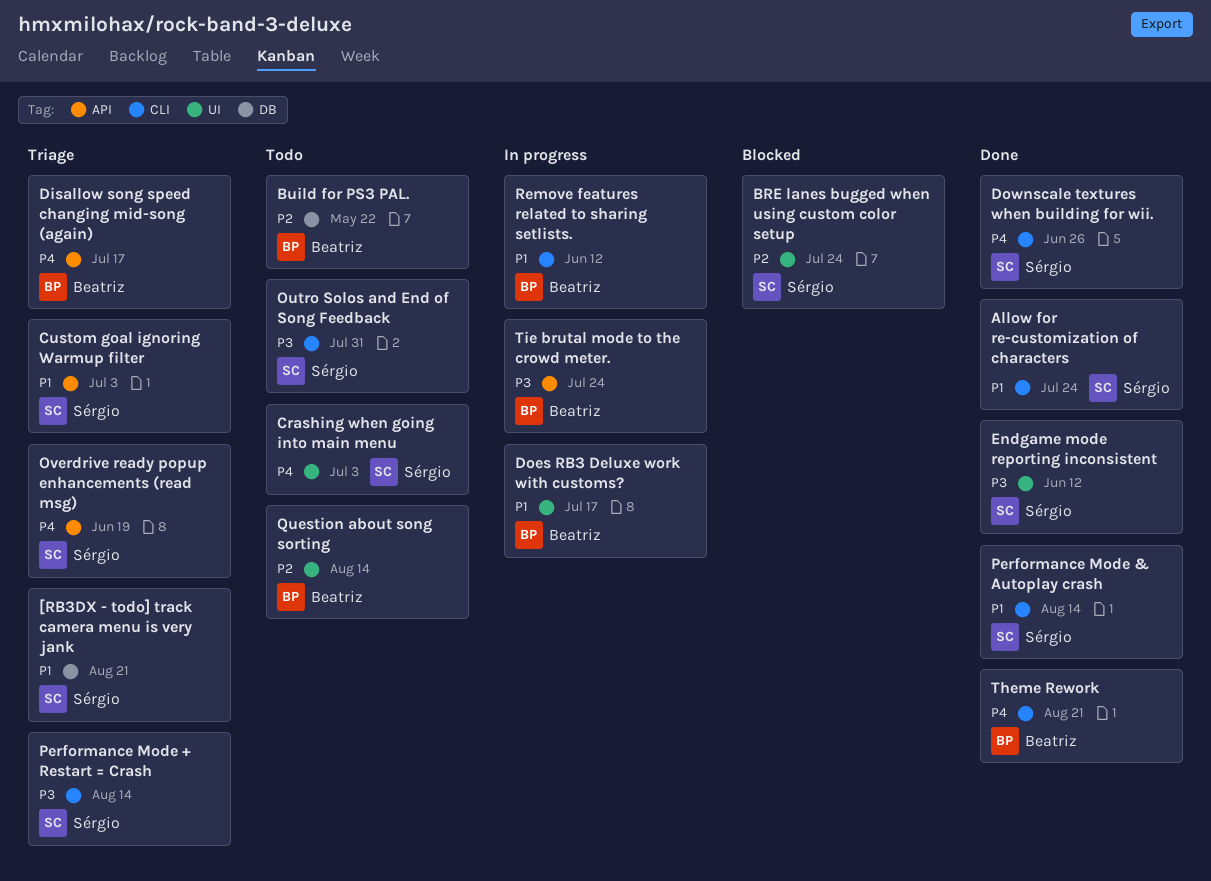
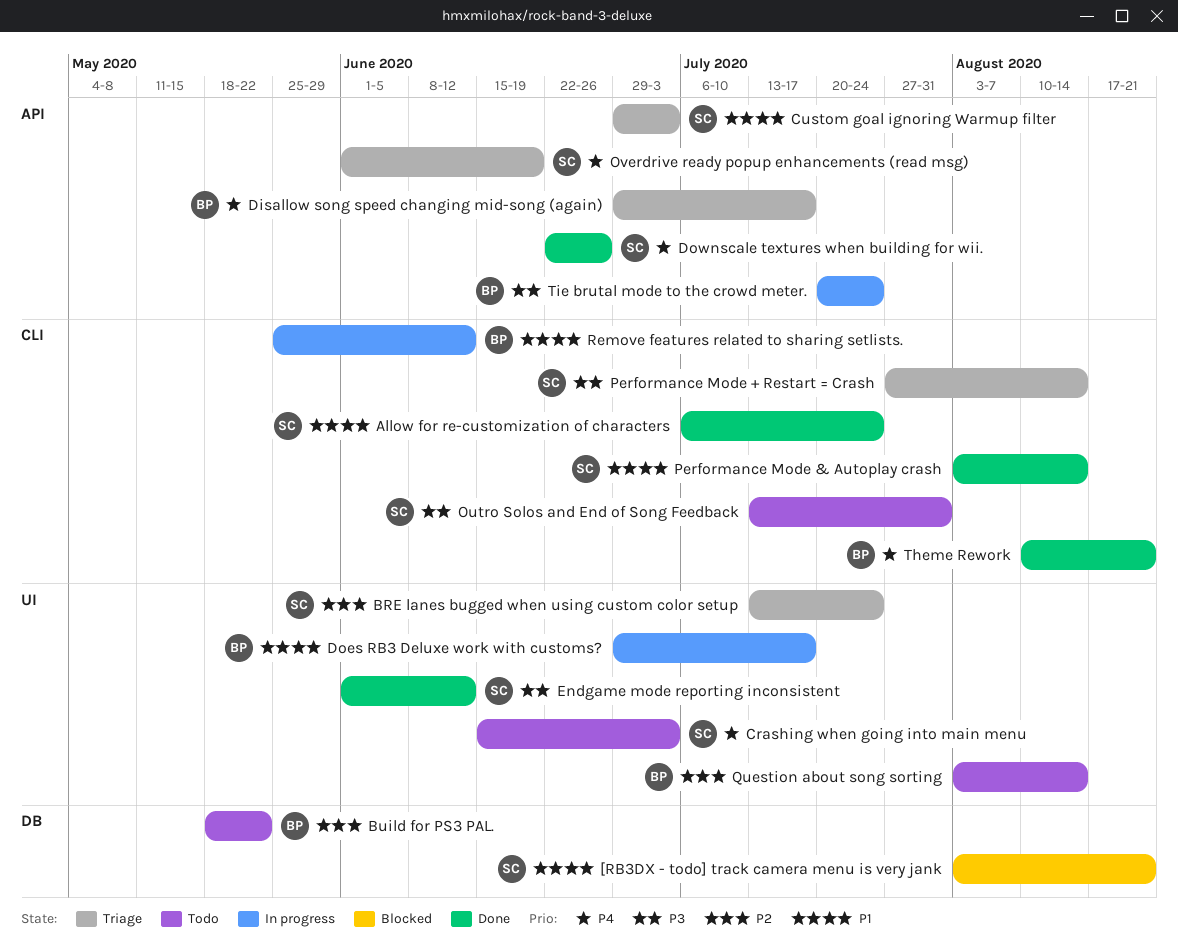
[RB3DX - todo] track camera menu is very jank, status: Triage -> Blocked
BRE lanes bugged when using custom color setup, status: Blocked -> Triage
Downscale textures when building for wii., label: CLI -> API

